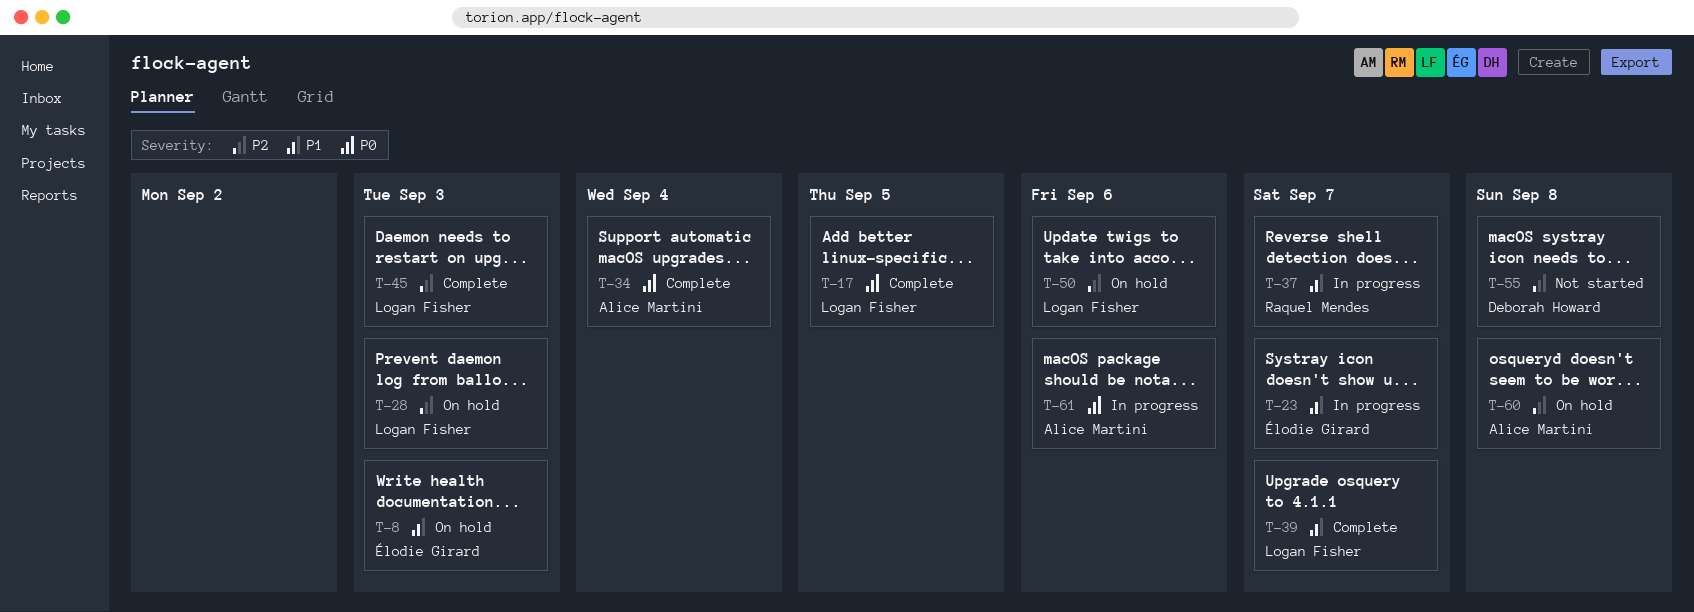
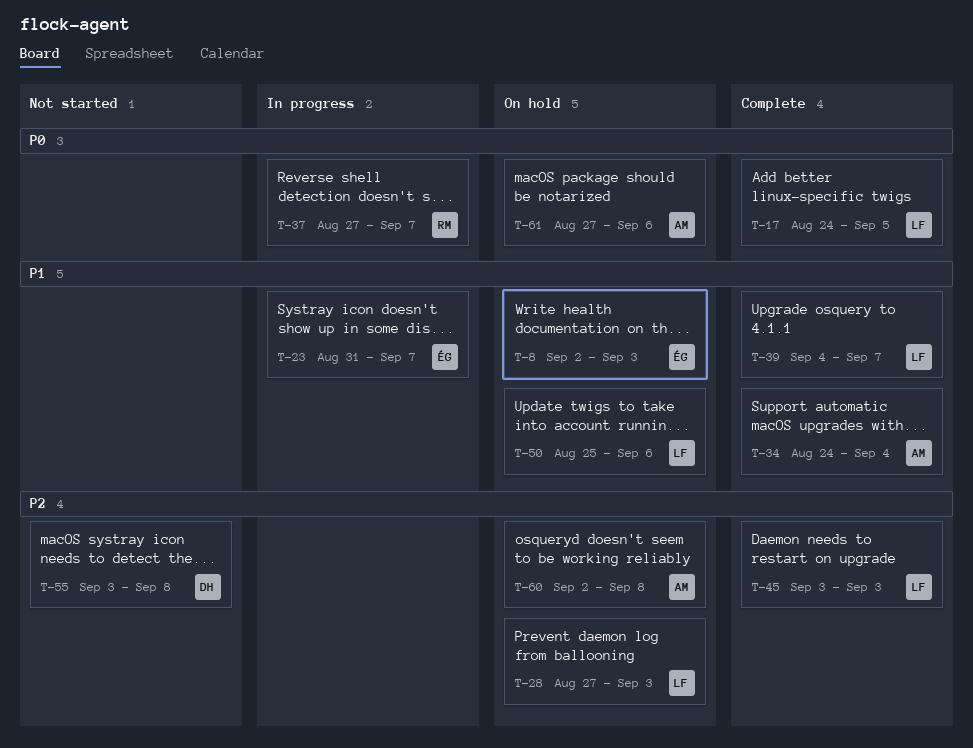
T-34, priority: P0 -> P1
T-37, priority: P1 -> P0
T-50, priority: P2 -> P1
T-61, status: In progress -> On hold

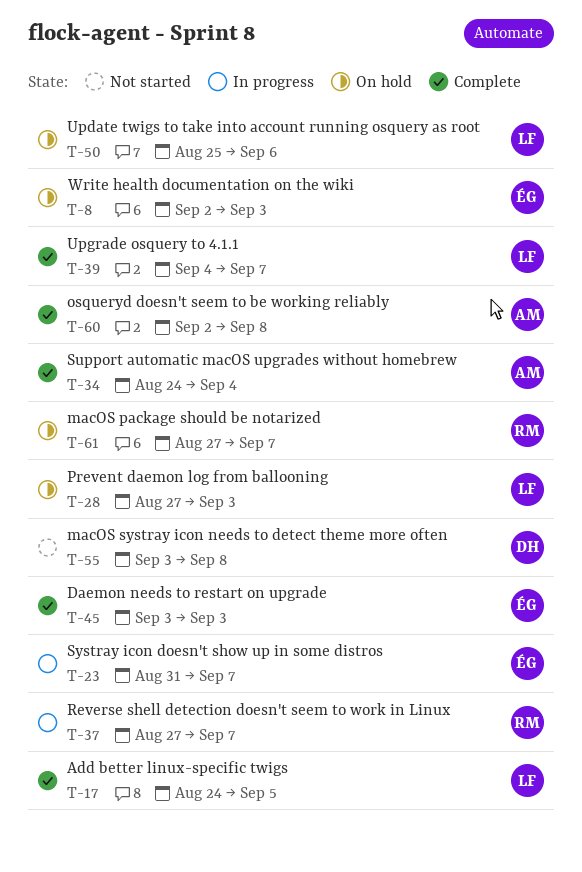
T-45, owner: LF -> ÉG
T-60, status: On hold -> Complete
T-61, owner: AM -> RM
T-61, due: Sep 6 -> Sep 7

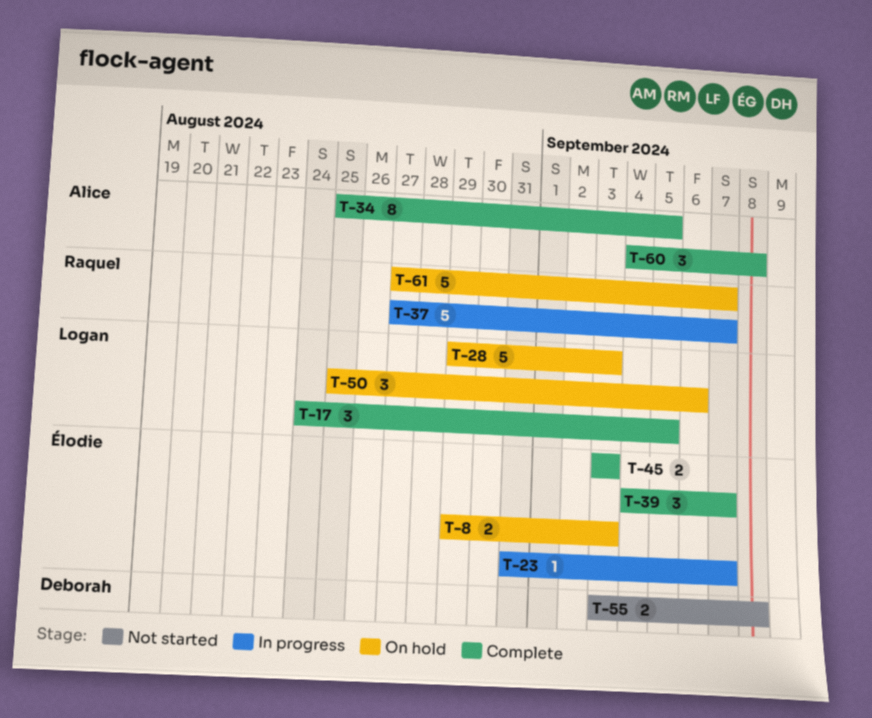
T-8, start: Sep 2 -> Aug 29
T-28, start: Aug 27 -> Aug 29
T-34, start: Aug 24 -> Aug 25
T-34, due: Sep 4 -> Sep 5
T-39, owner: Logan -> Élodie
T-60, start: Sep 2 -> Sep 4

